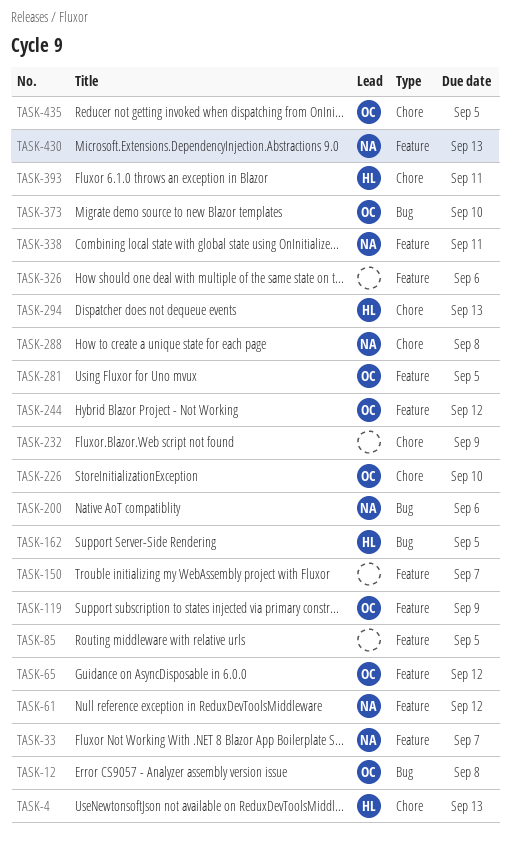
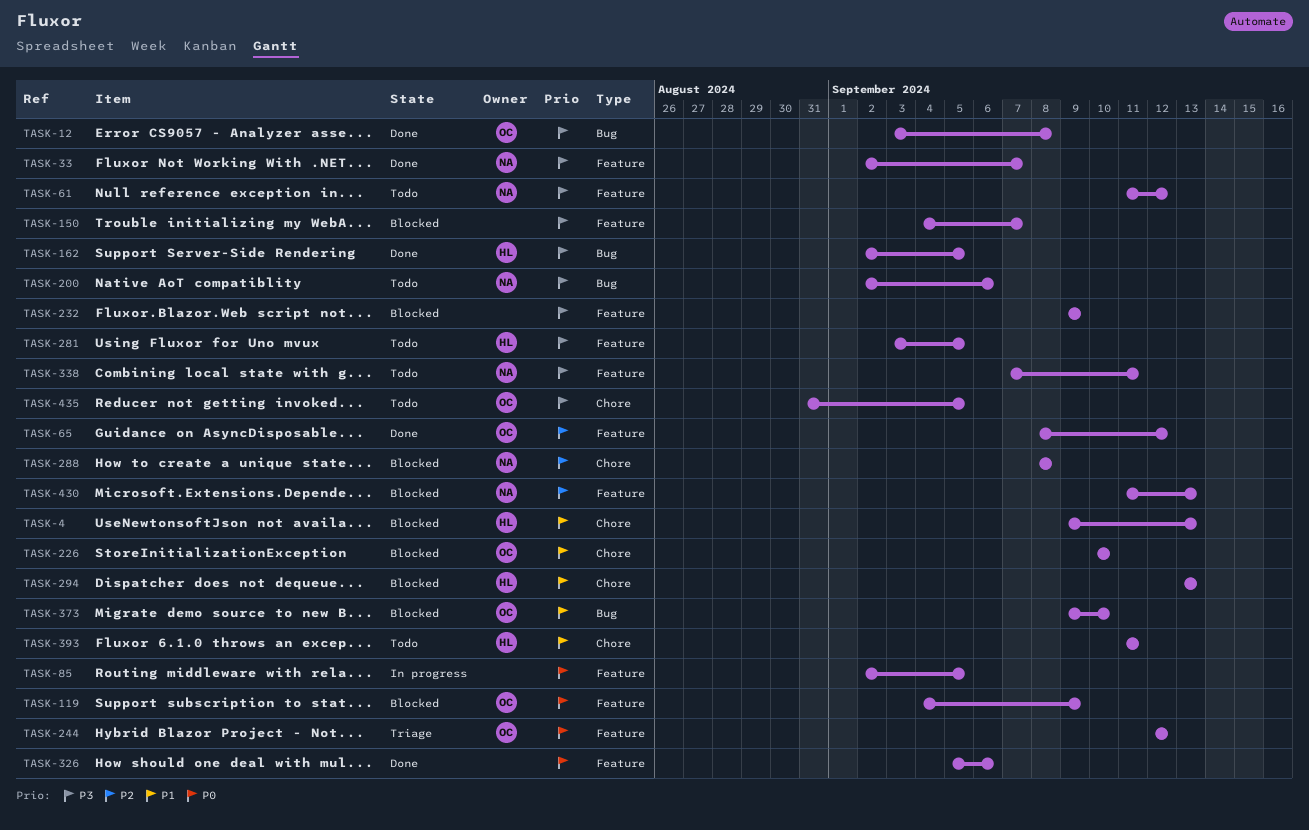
TASK-232, label: Chore -> Feature
TASK-281, owner: OC -> HL

